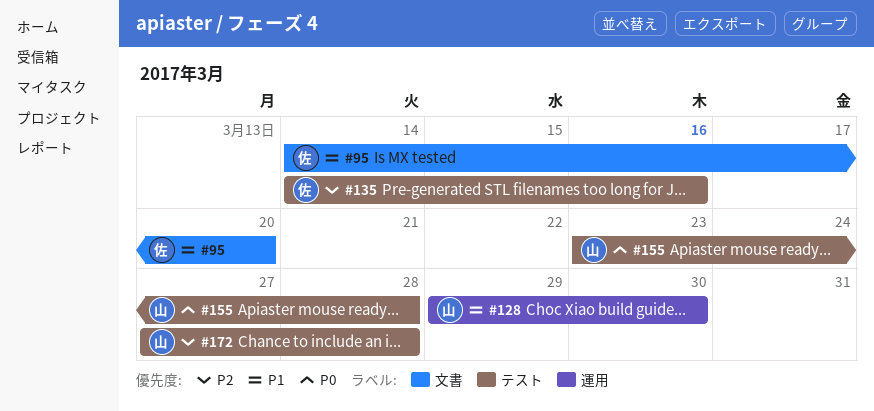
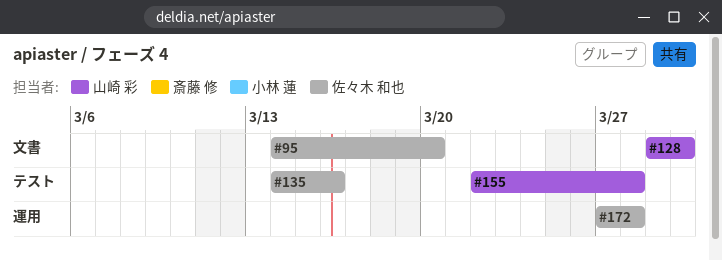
#128, label: 運用 -> 文書
#155, start: Mar 23 -> Mar 22
#172, owner: 山崎 彩 -> 佐々木 和也
#172, label: テスト -> 運用

